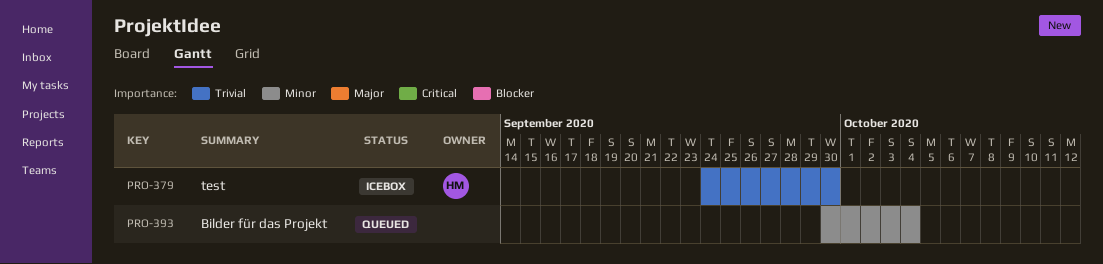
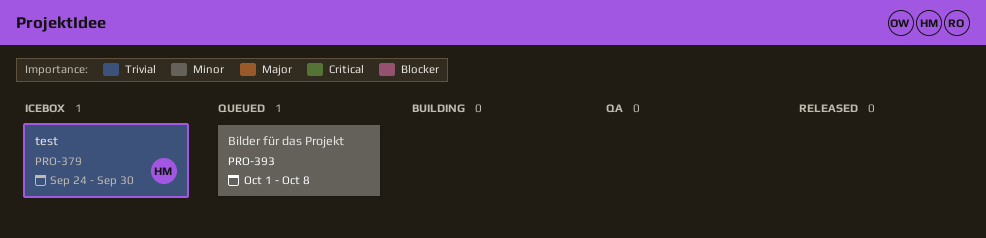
PRO-393, start: Sep 30 -> Oct 1
PRO-393, due: Oct 4 -> Oct 8

